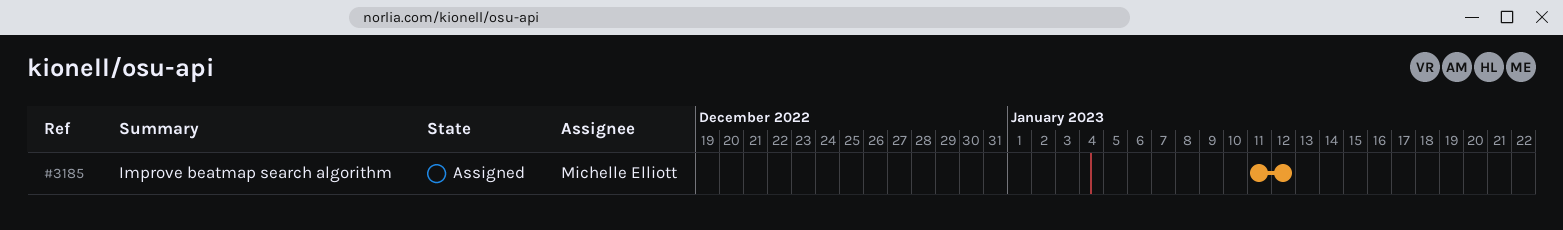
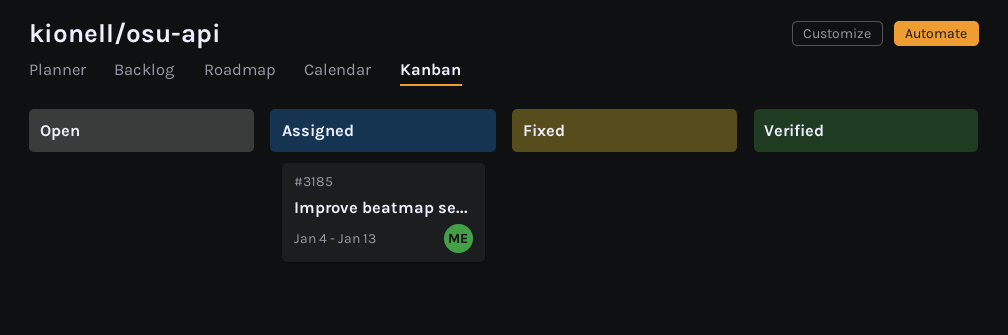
#3185, start: Jan 11 -> Jan 4
#3185, due: Jan 12 -> Jan 13

